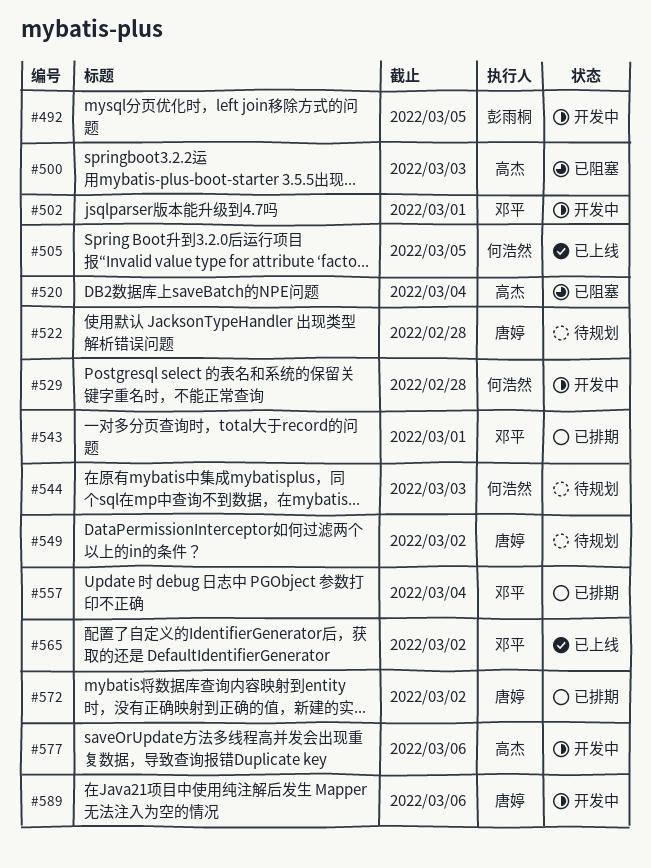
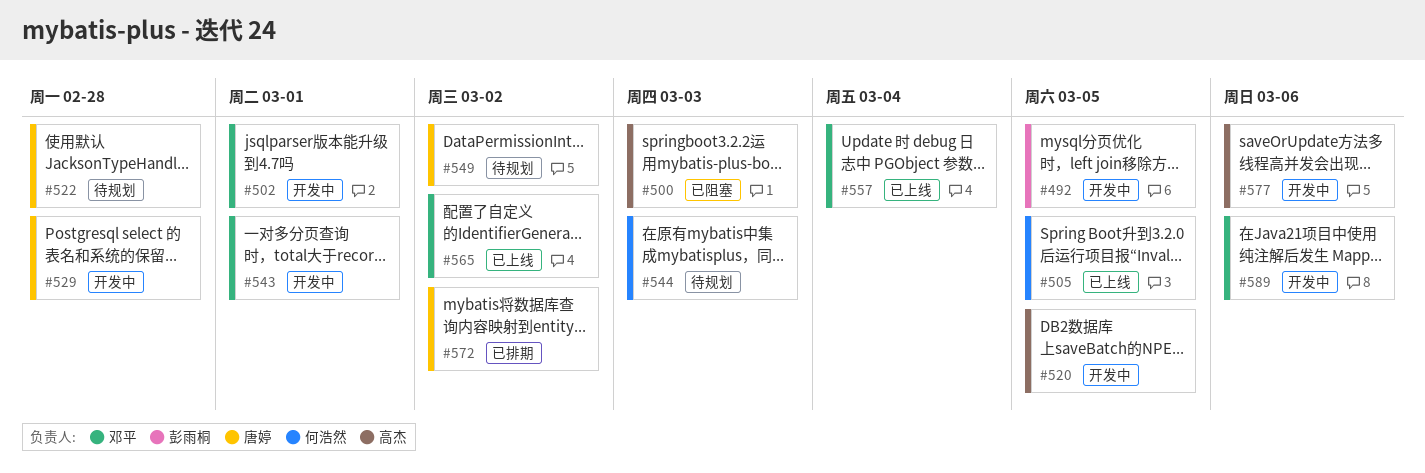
#520, status: 已阻塞 -> 开发中
#520, due: Mar 4 -> Mar 5
#529, owner: 何浩然 -> 唐婷
#543, status: 已排期 -> 开发中
#557, status: 已排期 -> 已上线
#589, owner: 唐婷 -> 邓平

